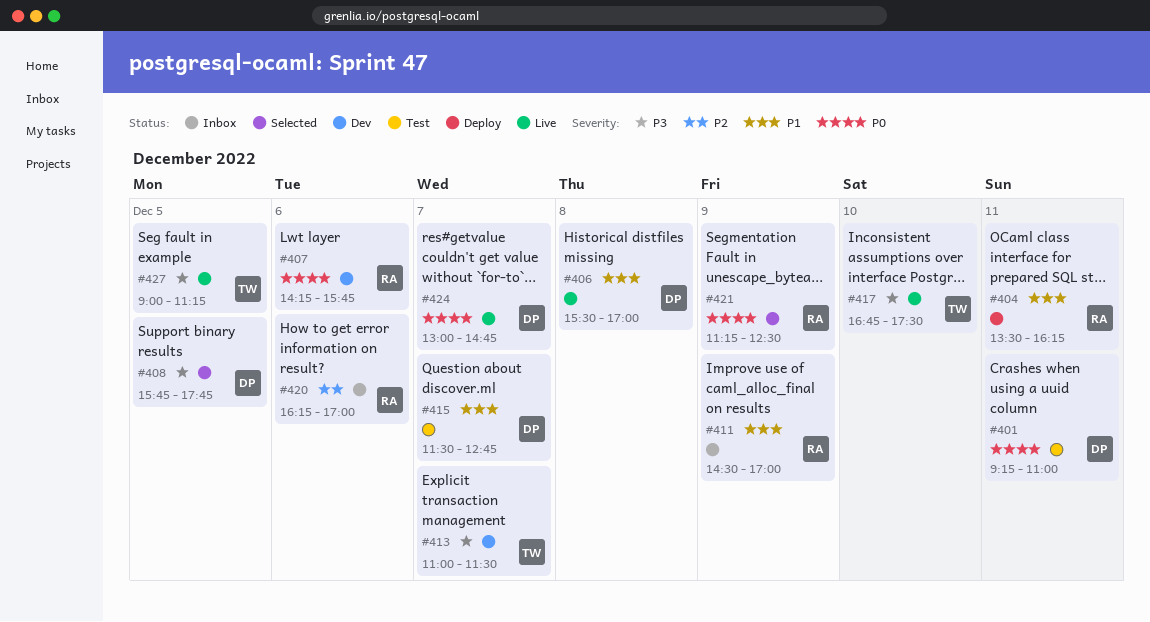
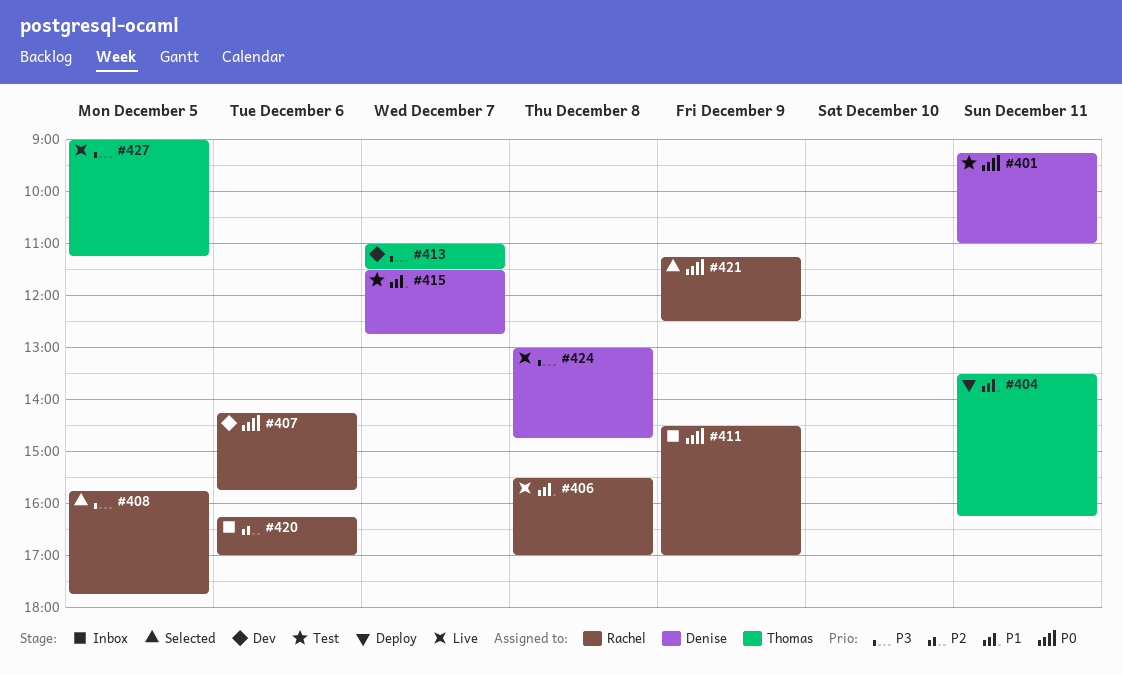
#404, owner: Rachel -> Thomas
#406, owner: Denise -> Rachel
#408, owner: Denise -> Rachel
#411, priority: P1 -> P0
#417: present -> none
#424, priority: P0 -> P3
#424, day: Dec 7 -> Dec 8

